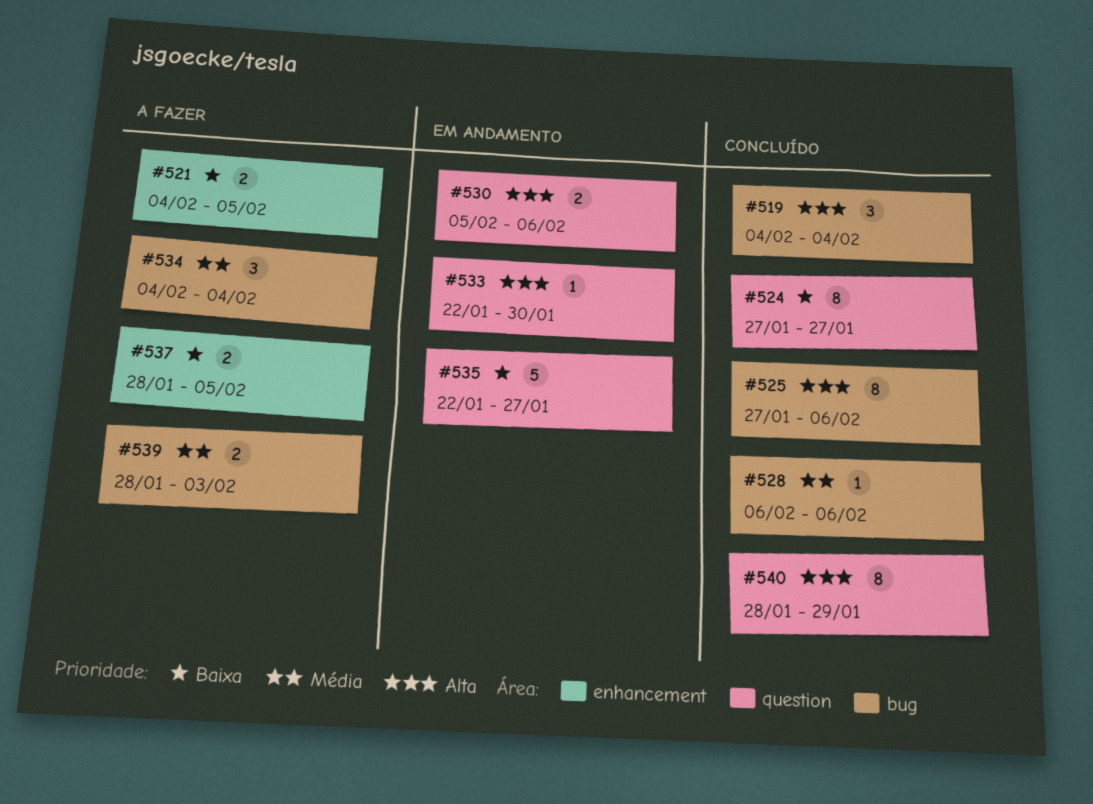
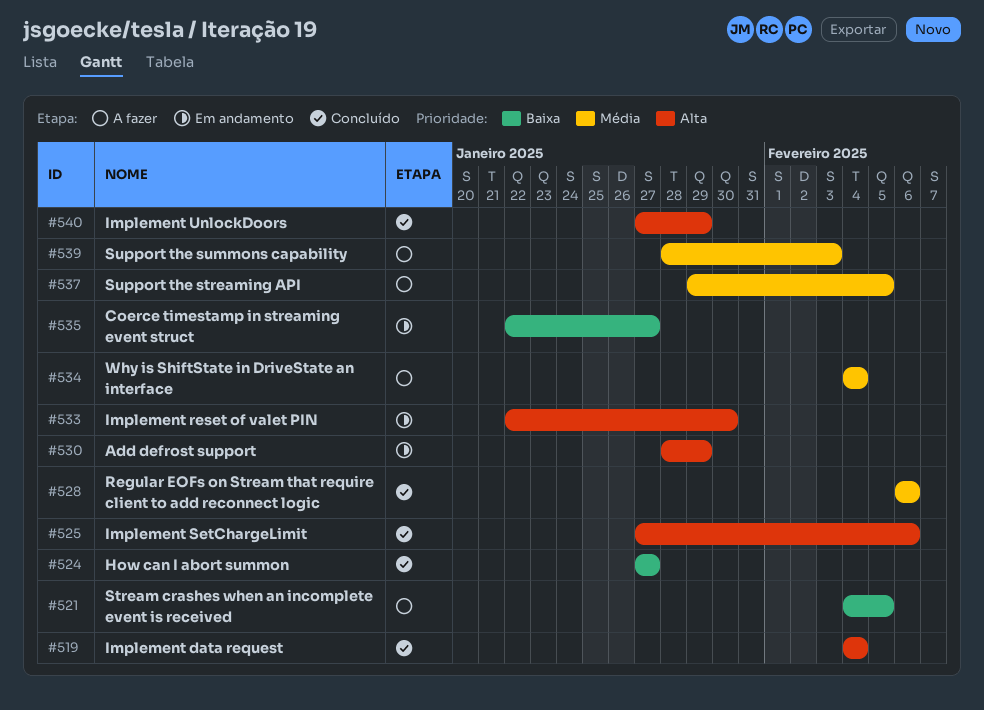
#530, start: Feb 5 -> Jan 28
#530, due: Feb 6 -> Jan 29
#537, priority: Baixa -> Média
#537, start: Jan 28 -> Jan 29
#540, start: Jan 28 -> Jan 27

